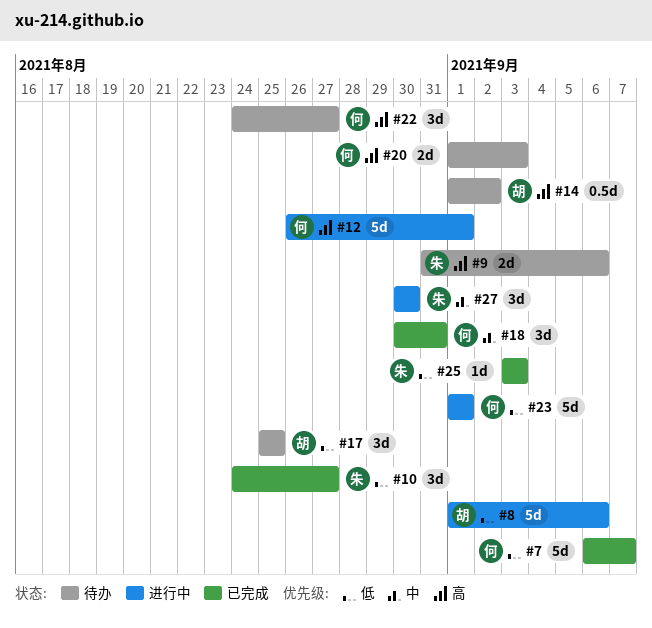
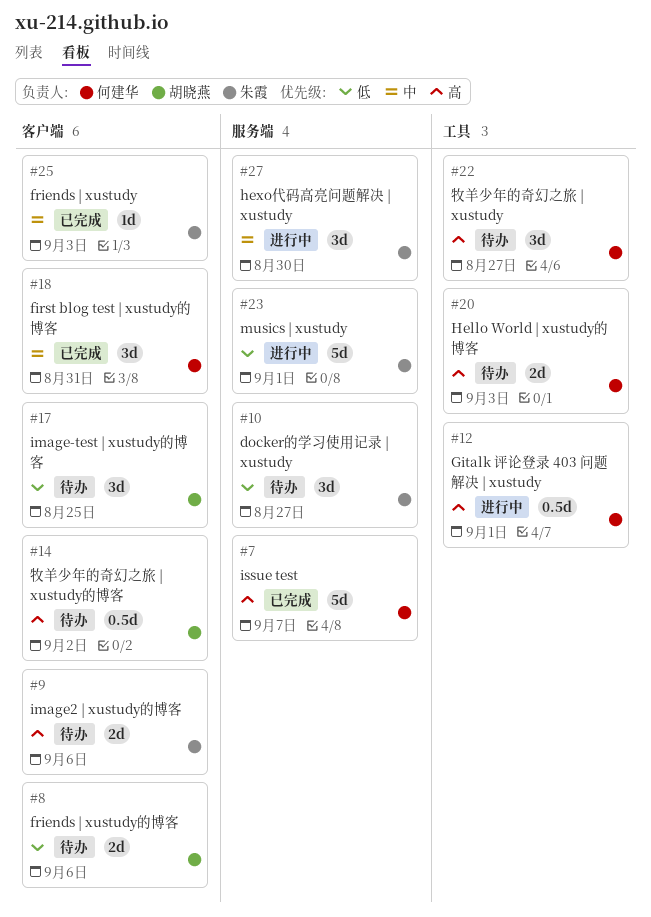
#7, priority: 低 -> 高
#8, status: 进行中 -> 待办
#8, estimate: 5d -> 2d
#10, status: 已完成 -> 待办
#12, estimate: 5d -> 0.5d
#23, owner: 何建华 -> 朱霞
#25, priority: 低 -> 中

